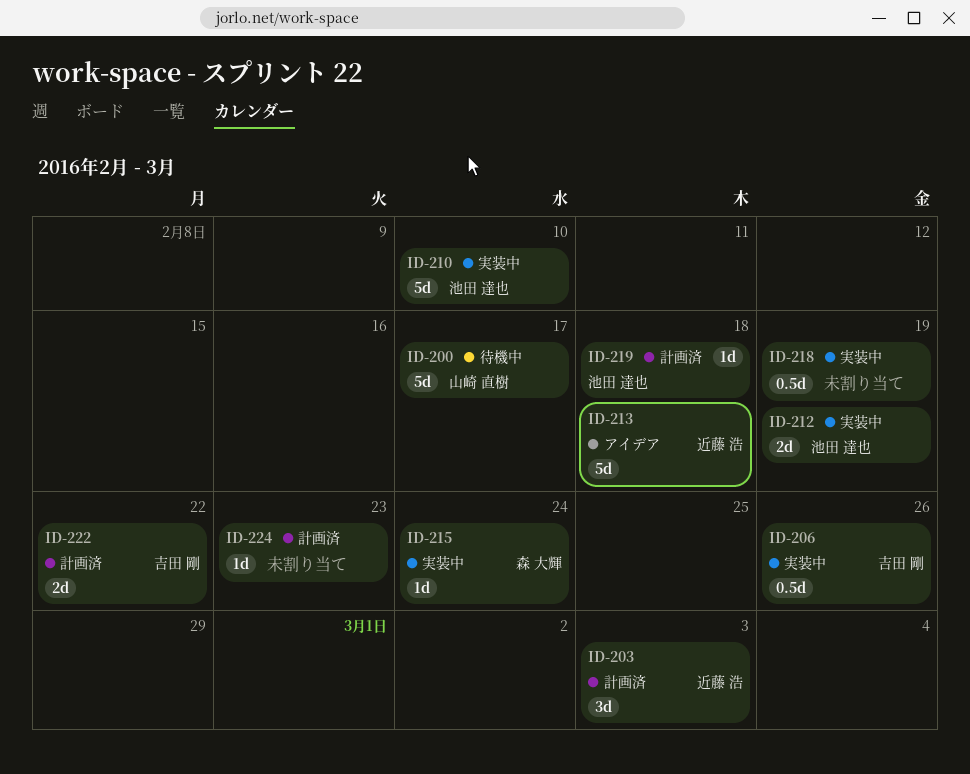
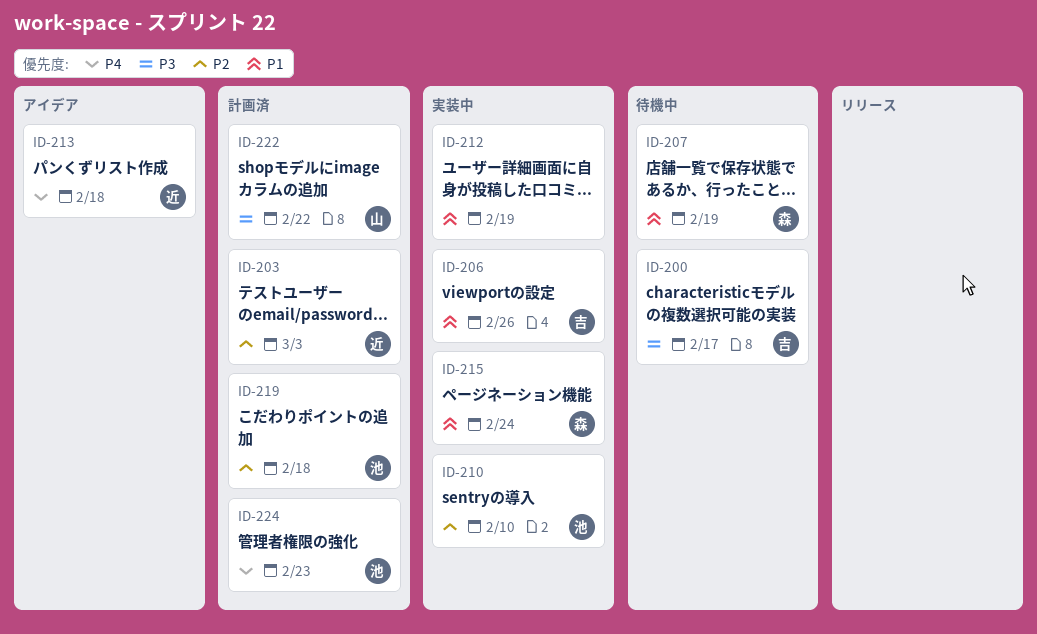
ID-200, owner: 山崎 直樹 -> 吉田 剛
ID-207: none -> present
ID-212, owner: 池田 達也 -> none
ID-218: present -> none
ID-222, owner: 吉田 剛 -> 山崎 直樹
ID-224, owner: none -> 池田 達也

